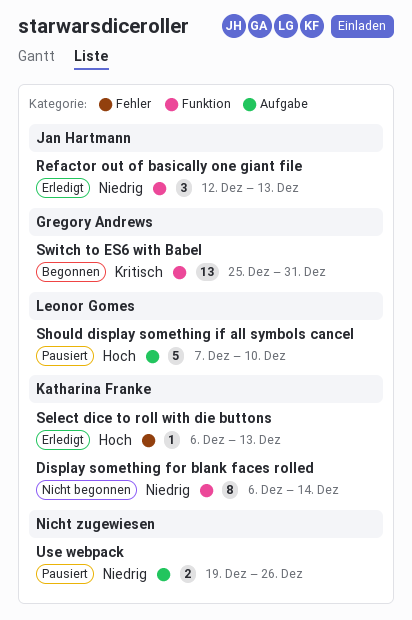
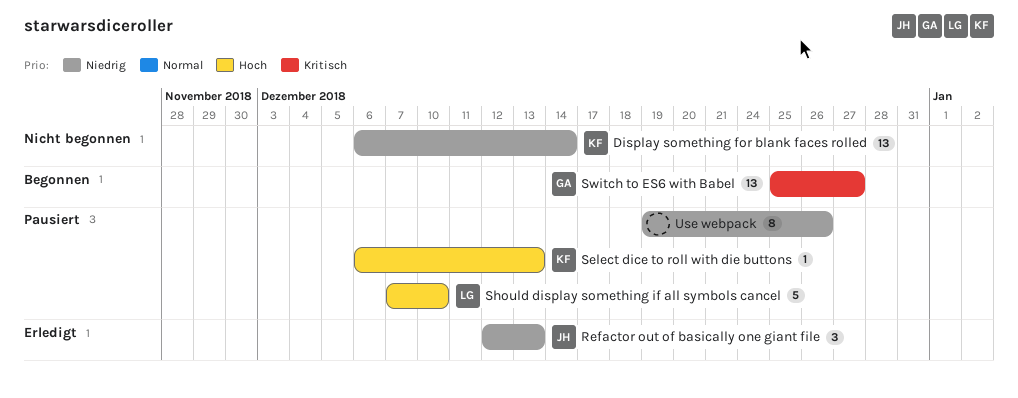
Display something for blank faces rolled, estimate: 8 -> 13
Select dice to roll with die buttons, status: Erledigt -> Pausiert
Switch to ES6 with Babel, due: Dec 31 -> Dec 27
Use webpack, estimate: 2 -> 8

